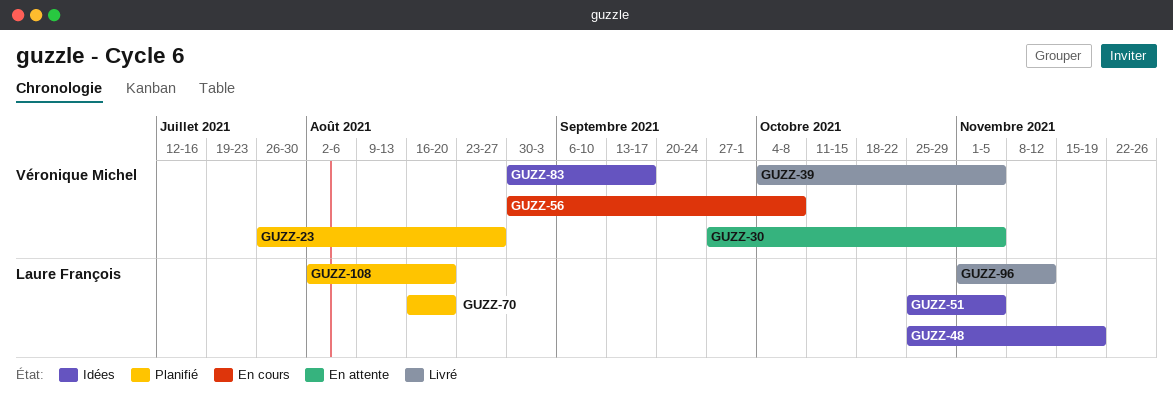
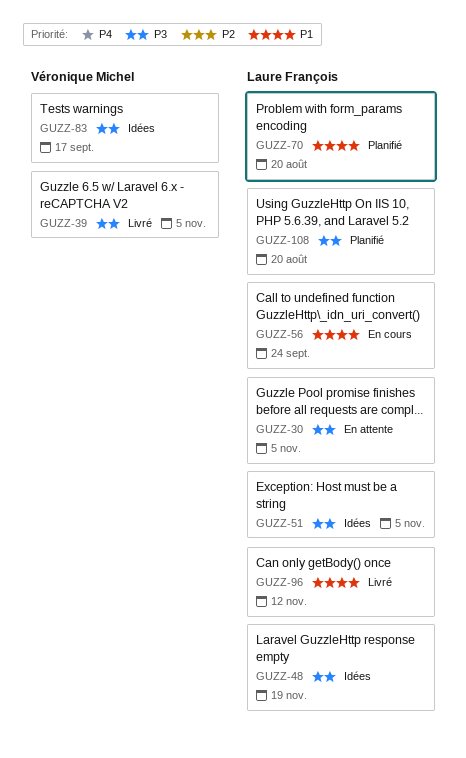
GUZZ-23: present -> none
GUZZ-30, owner: Véronique Michel -> Laure François
GUZZ-56, owner: Véronique Michel -> Laure François
GUZZ-56, due: Oct 8 -> Sep 24

